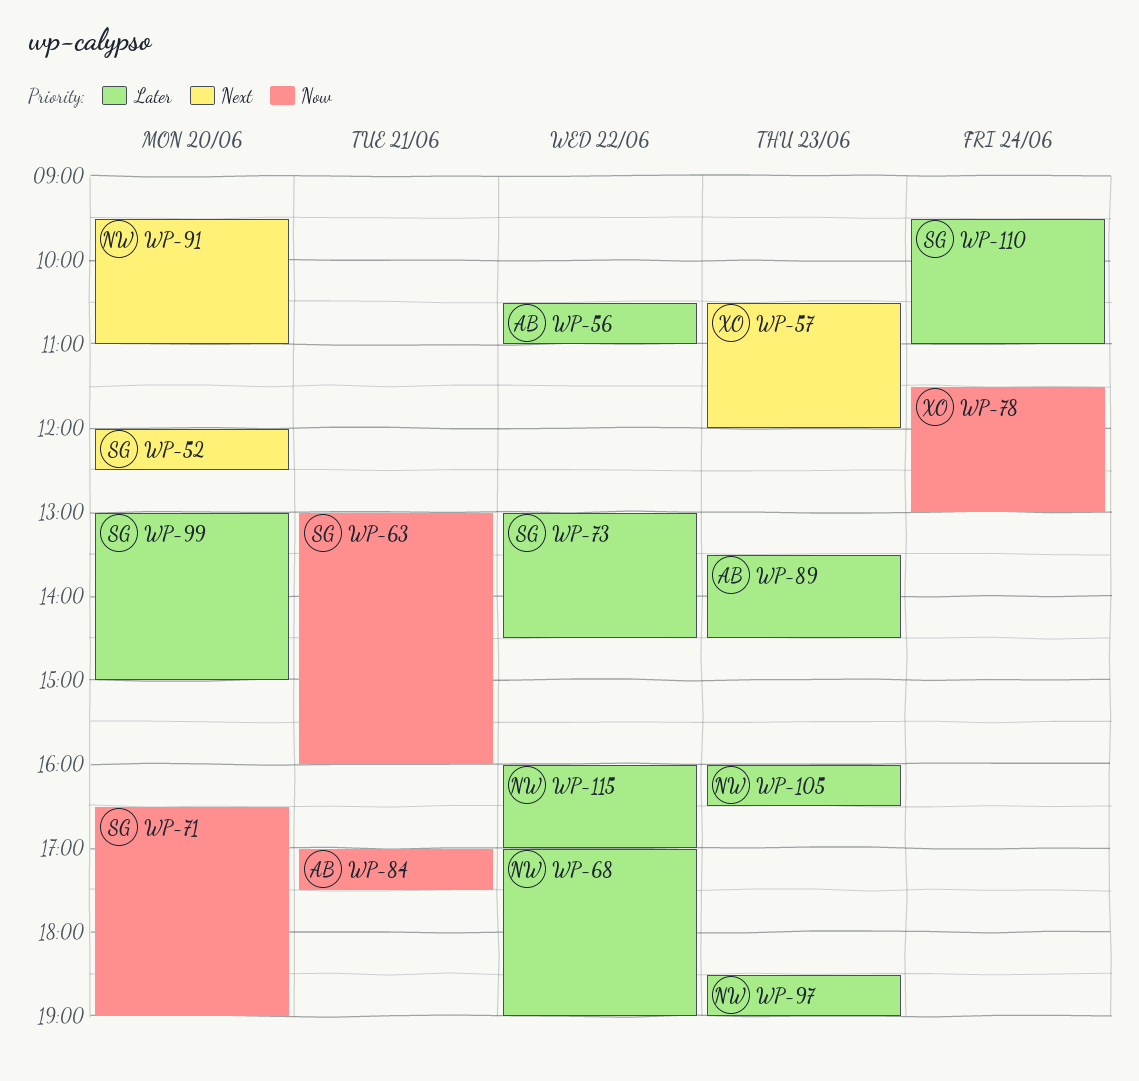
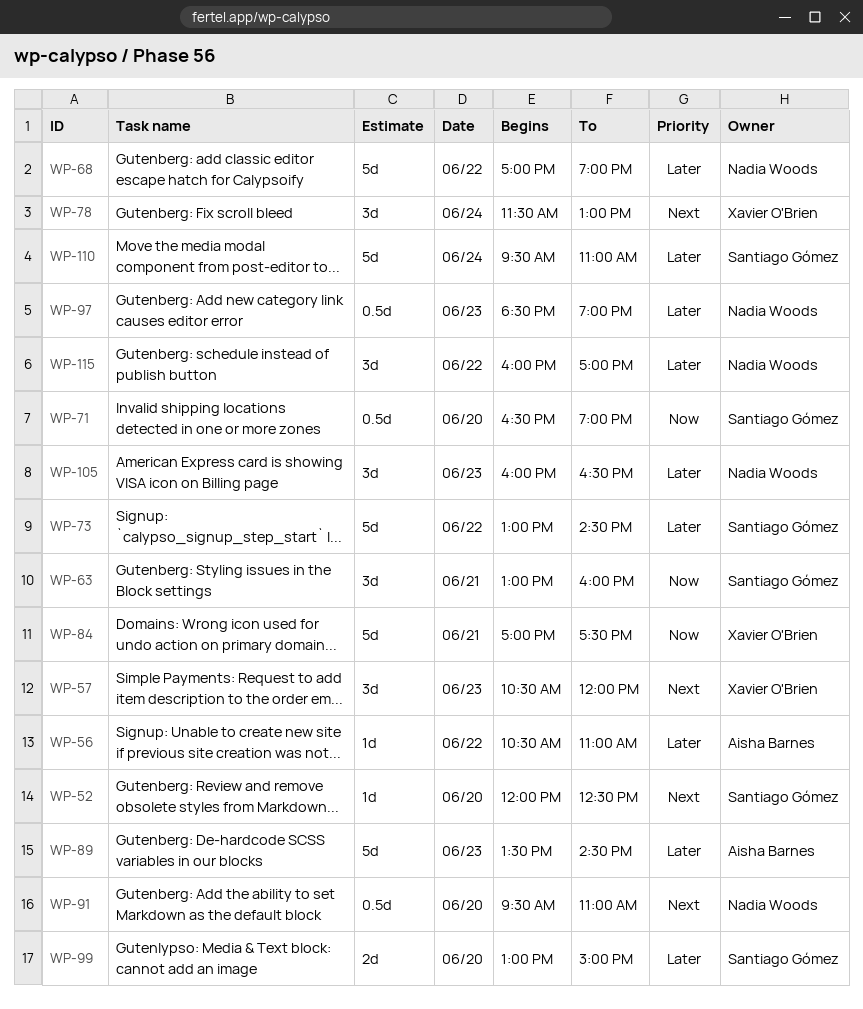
WP-78, priority: Now -> Next
WP-84, owner: Aisha Barnes -> Xavier O'Brien

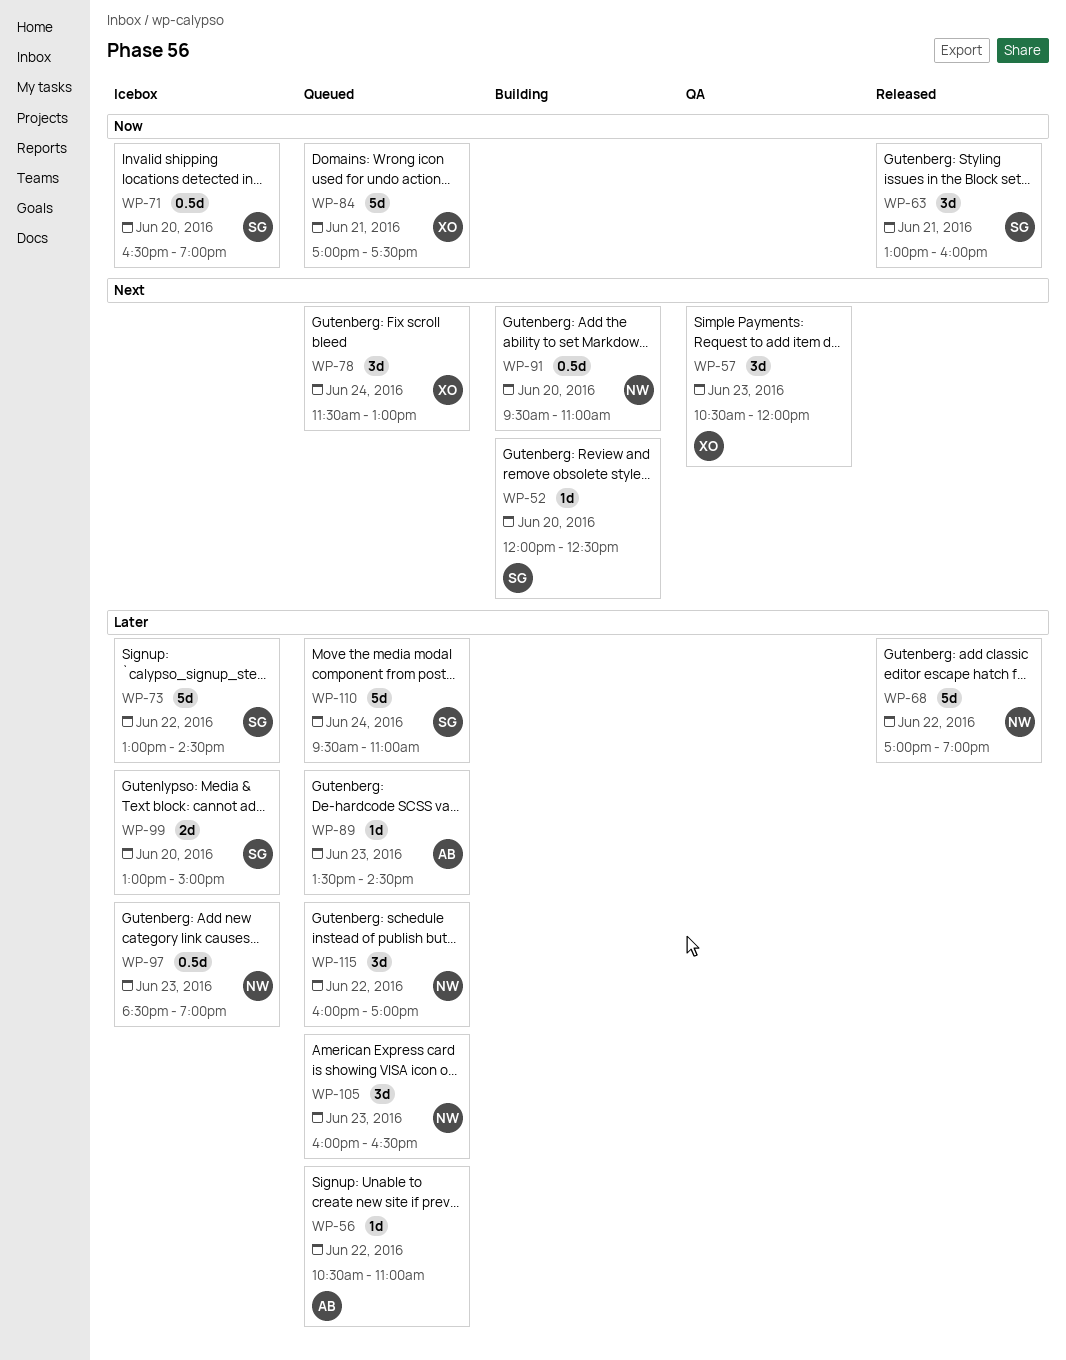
WP-89, estimate: 5d -> 1d

